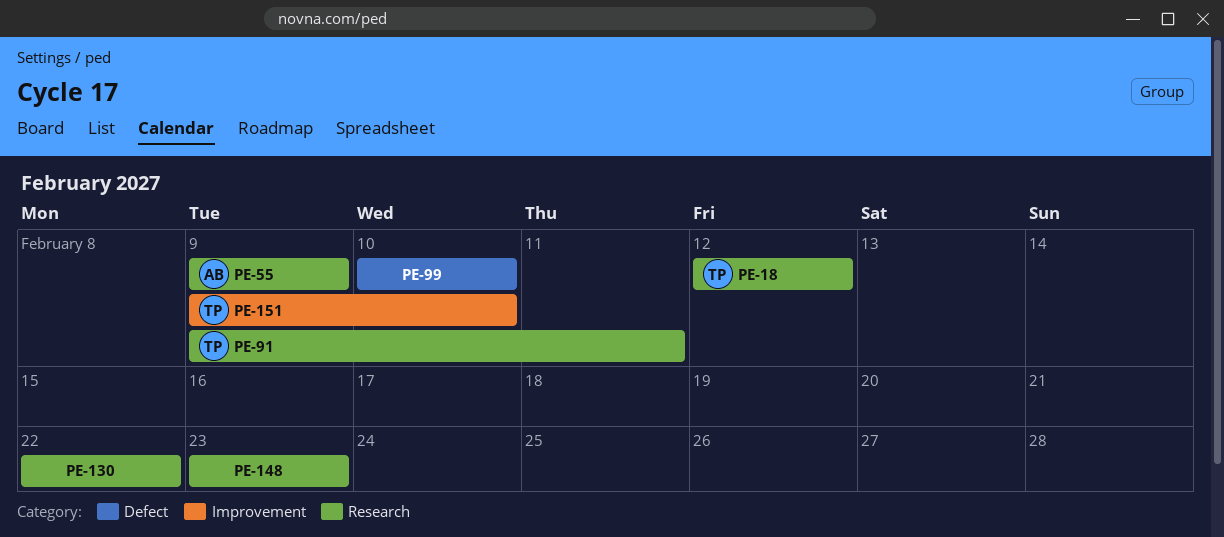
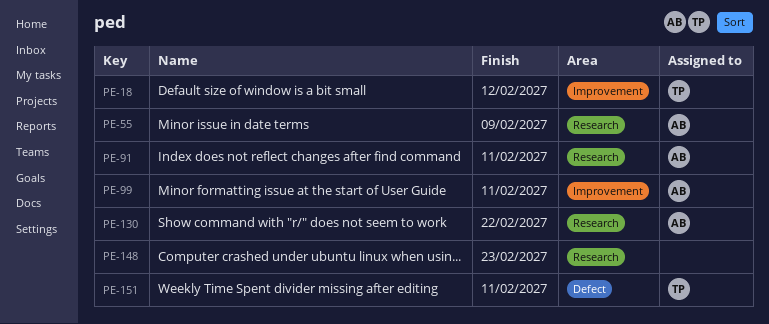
PE-18, label: Research -> Improvement
PE-91, owner: TP -> AB
PE-99, owner: none -> AB
PE-99, label: Defect -> Improvement
PE-99, due: Feb 10 -> Feb 11
PE-130, owner: none -> AB
PE-151, label: Improvement -> Defect
PE-151, due: Feb 10 -> Feb 11

